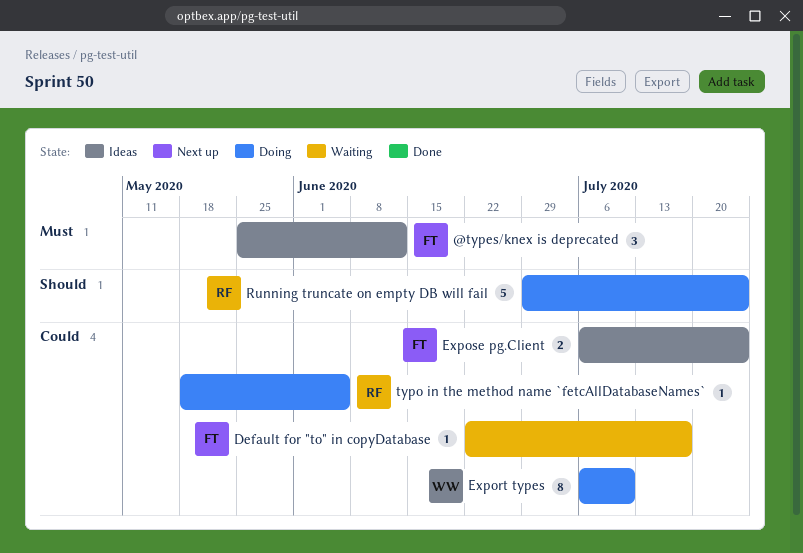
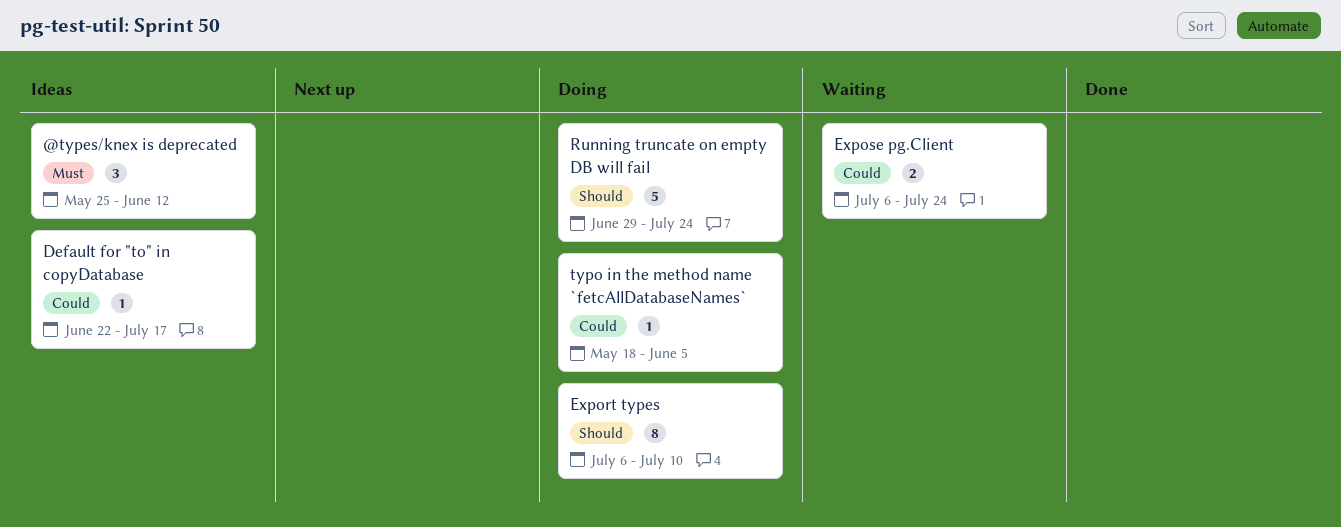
Default for "to" in copyDatabase, status: Waiting -> Ideas
Export types, priority: Could -> Should
Expose pg.Client, status: Ideas -> Waiting

